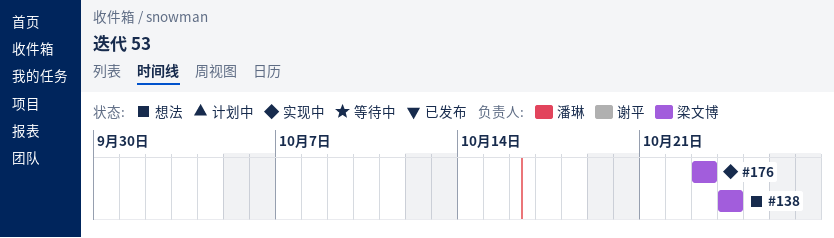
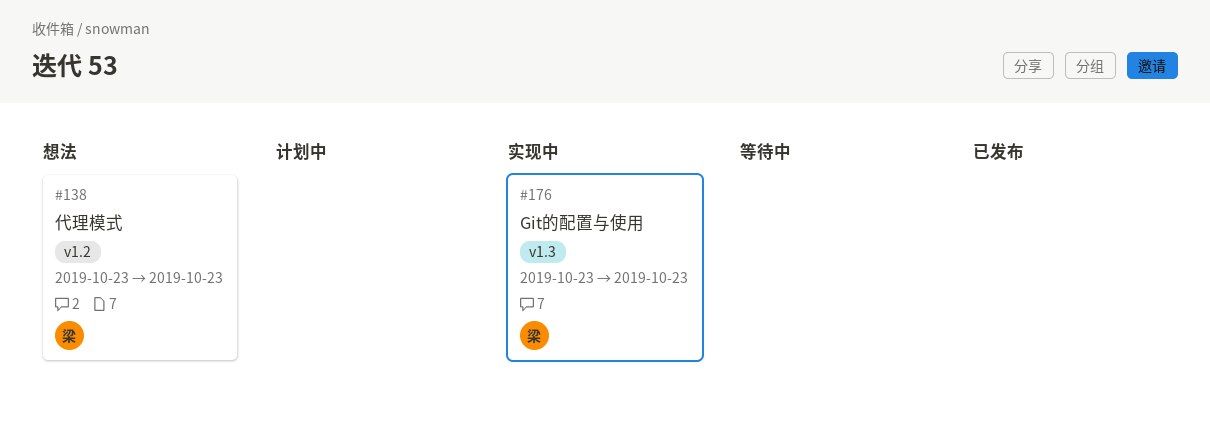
#138, start: Oct 24 -> Oct 23
#138, due: Oct 24 -> Oct 23

